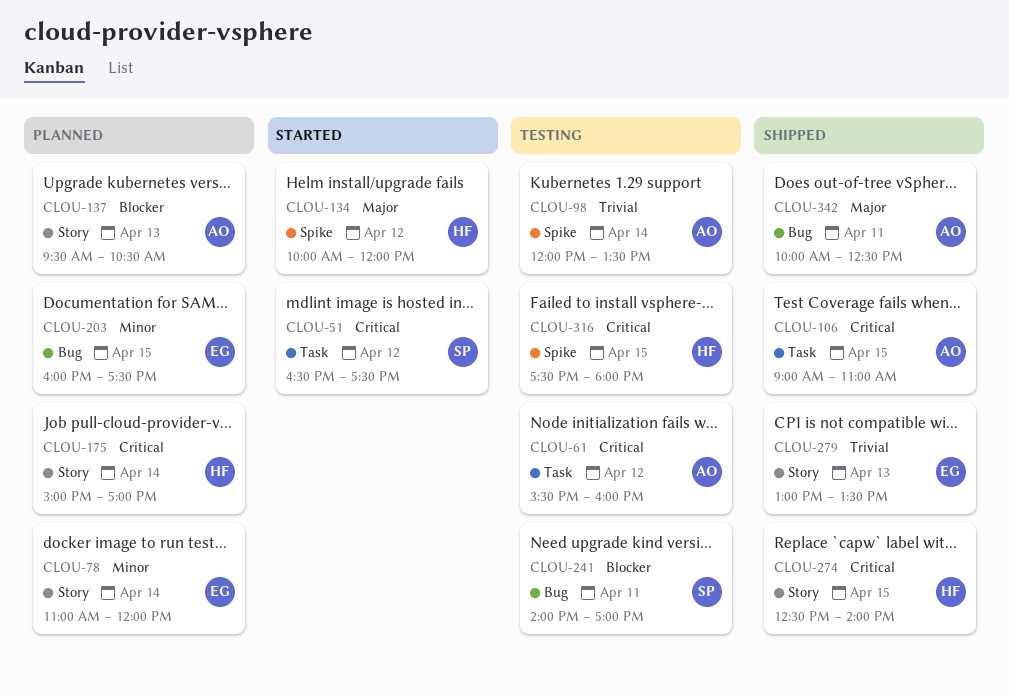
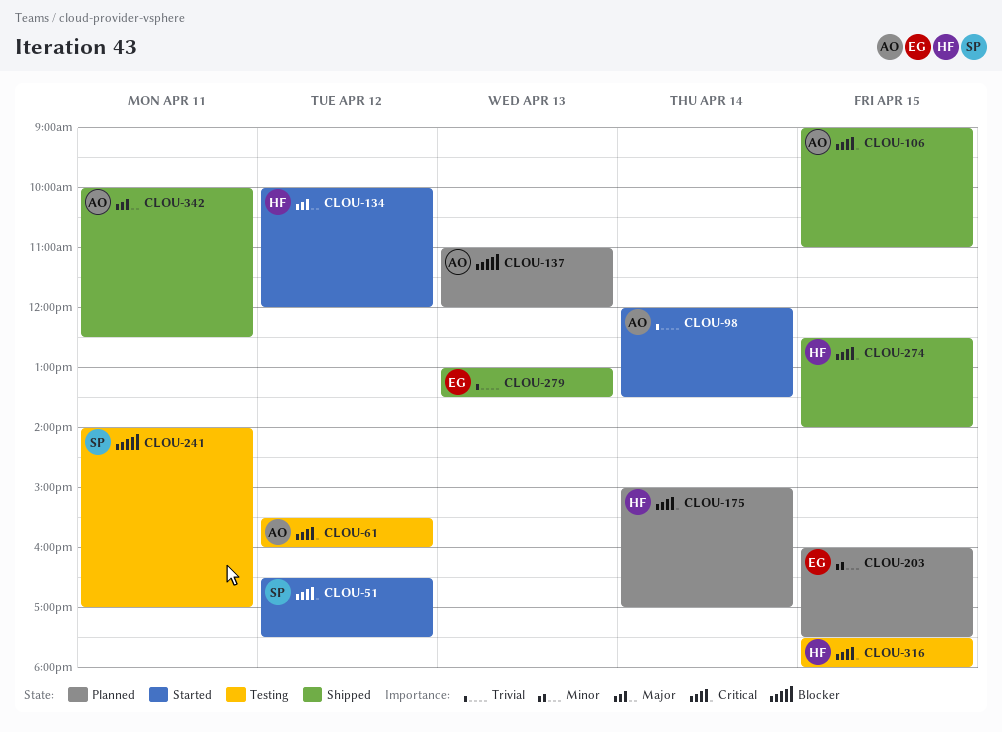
CLOU-78: present -> none
CLOU-98, status: Testing -> Started
CLOU-137, begins: 09:30 -> 11:00
CLOU-137, ends: 10:30 -> 12:00

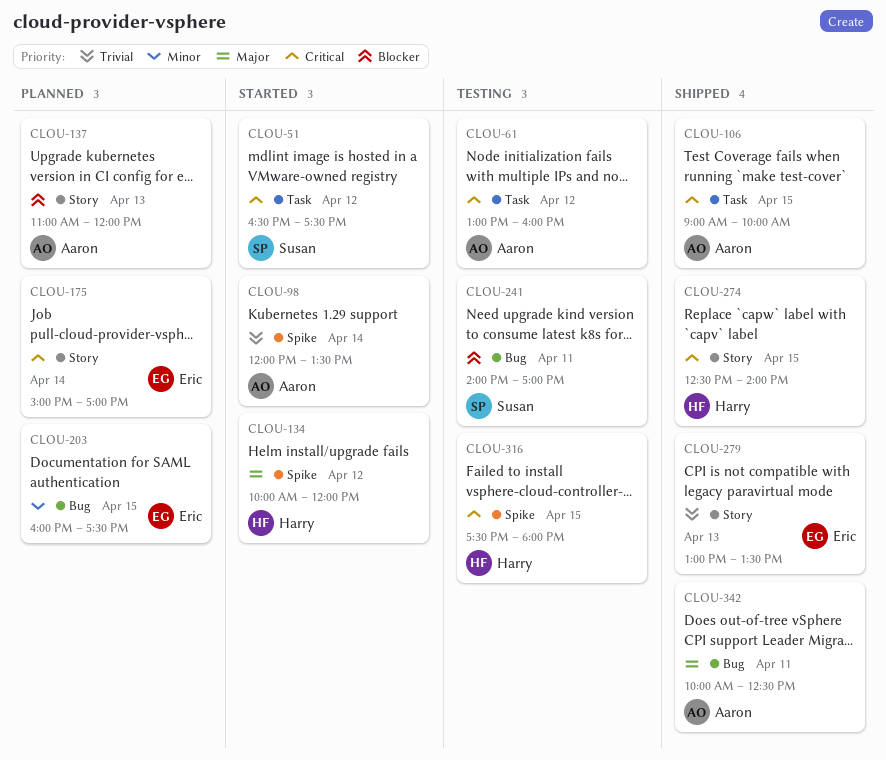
CLOU-61, begins: 15:30 -> 13:00
CLOU-106, ends: 11:00 -> 10:00
CLOU-175, owner: Harry -> Eric

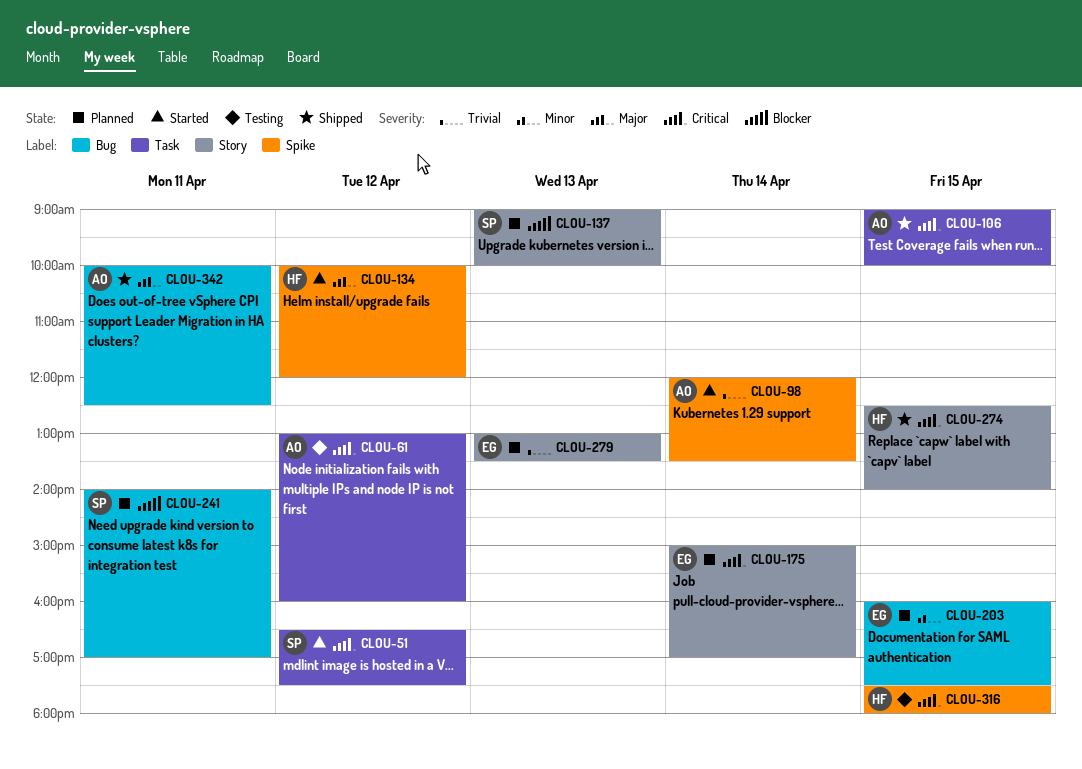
CLOU-137, owner: Aaron -> Susan
CLOU-137, begins: 11:00 -> 09:00
CLOU-137, ends: 12:00 -> 10:00
CLOU-241, status: Testing -> Planned
CLOU-279, status: Shipped -> Planned

